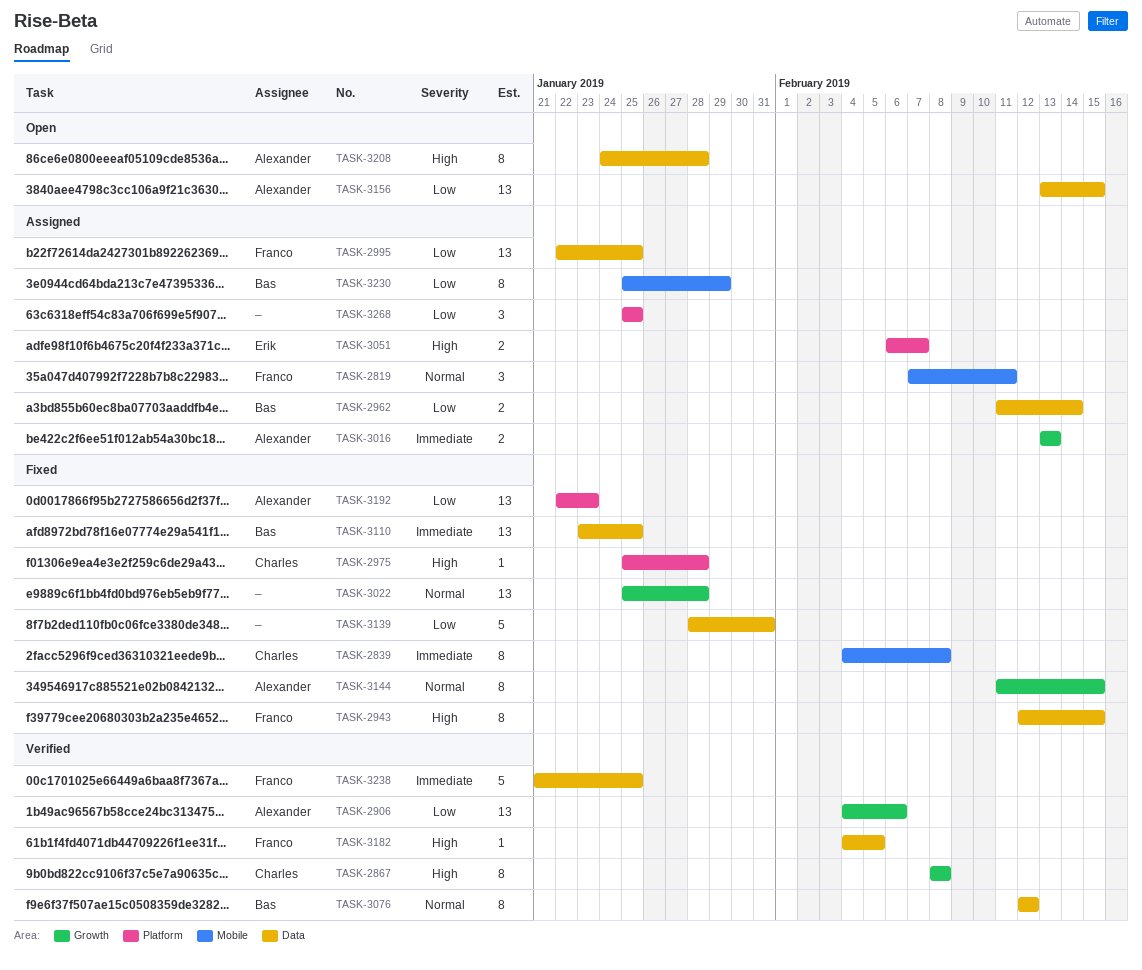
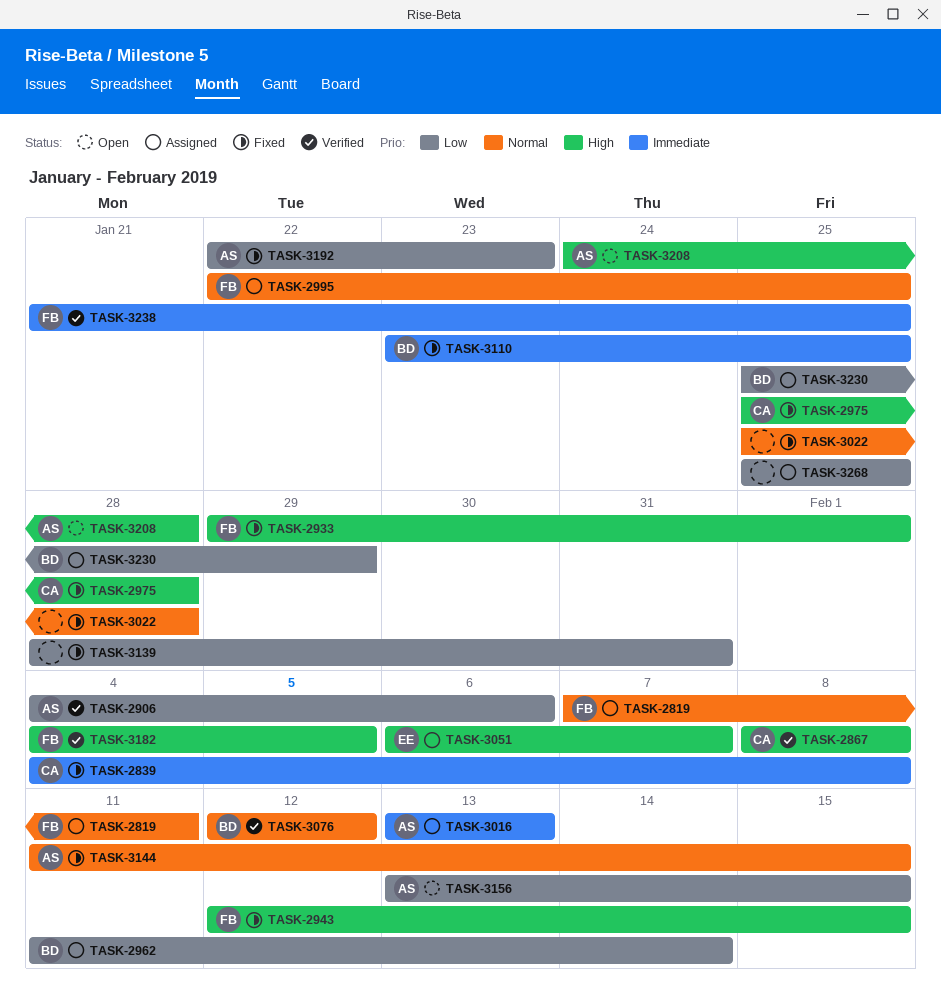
TASK-2933: none -> present
TASK-2995, priority: Low -> Normal

